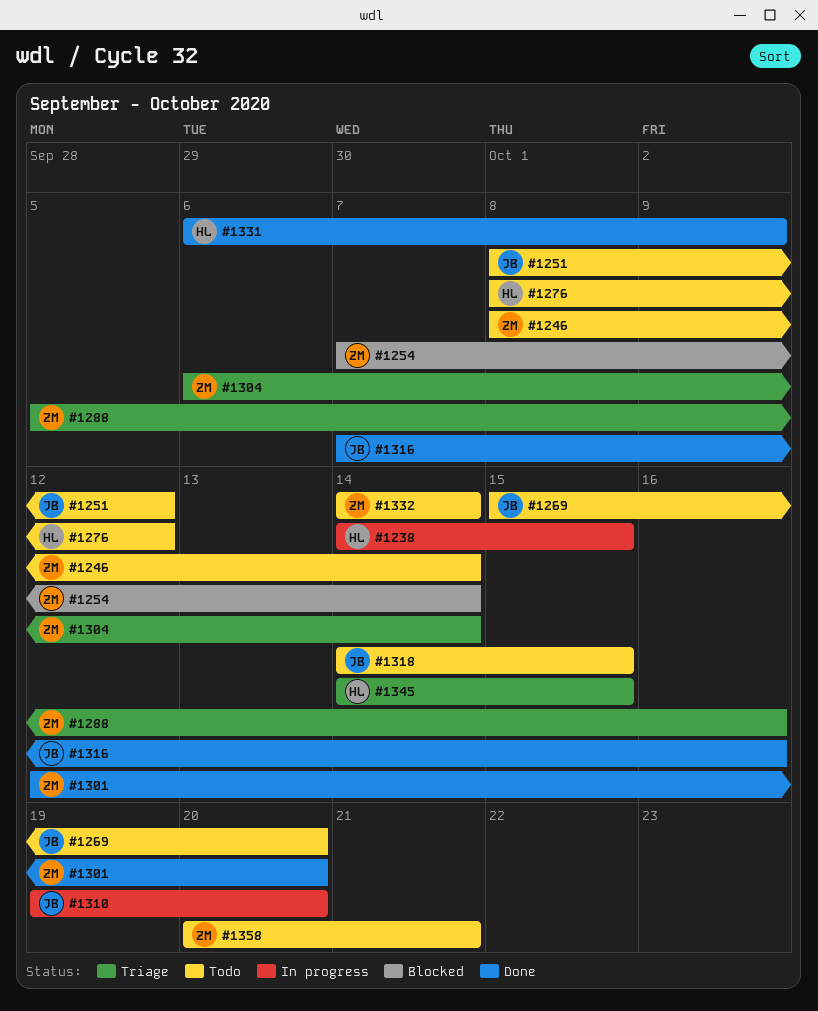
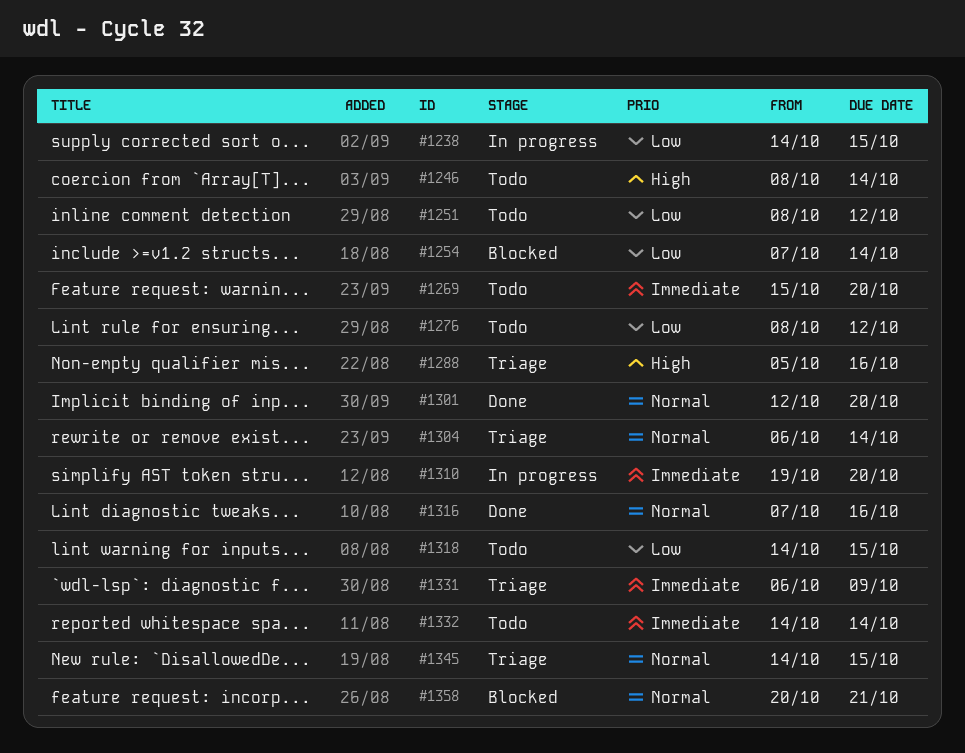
#1331, status: Done -> Triage
#1358, status: Todo -> Blocked

